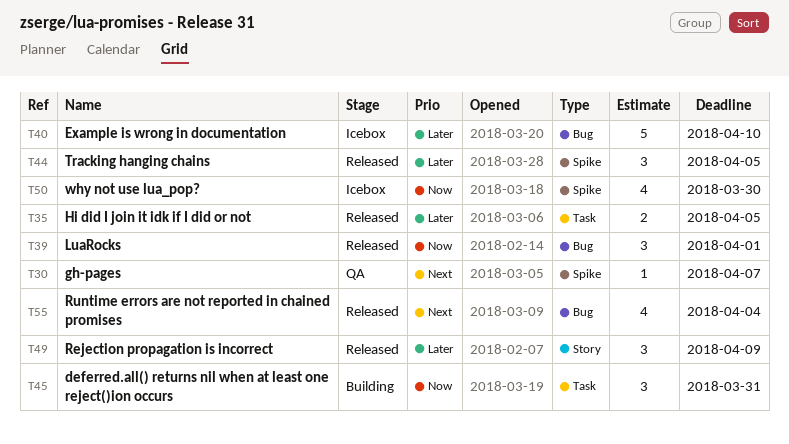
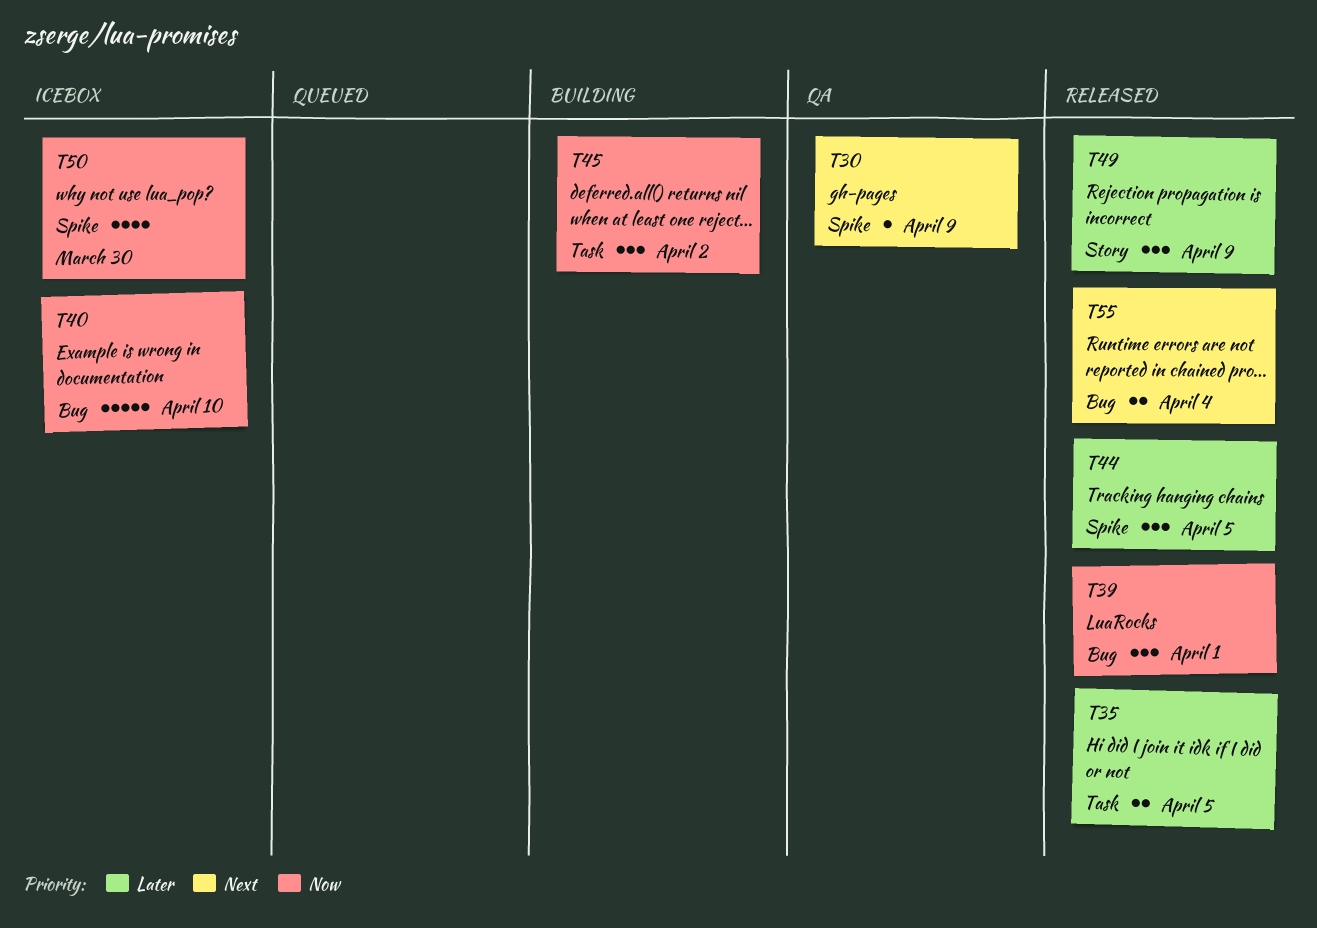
T30, due: Apr 7 -> Apr 9
T40, priority: Later -> Now
T45, due: Mar 31 -> Apr 2
T55, estimate: 4 -> 2

